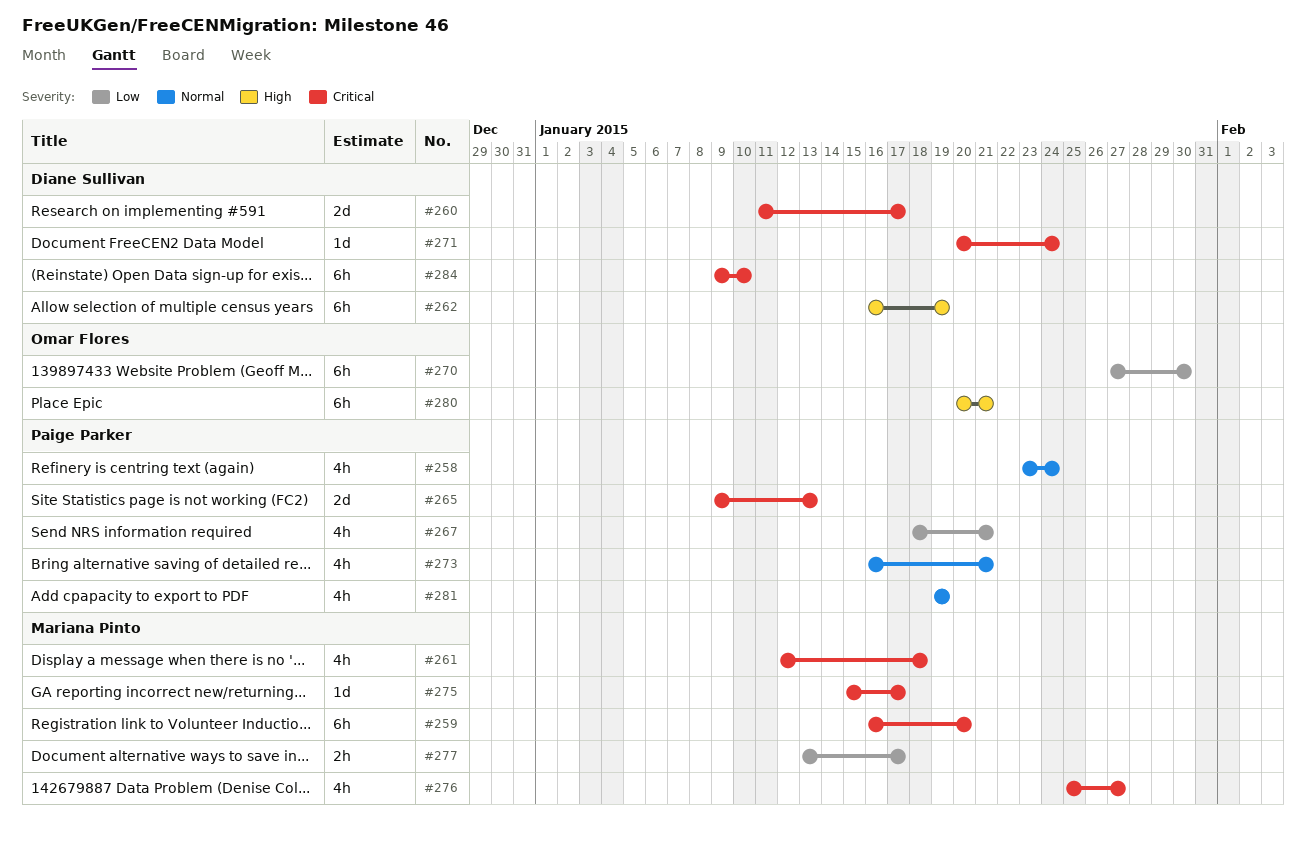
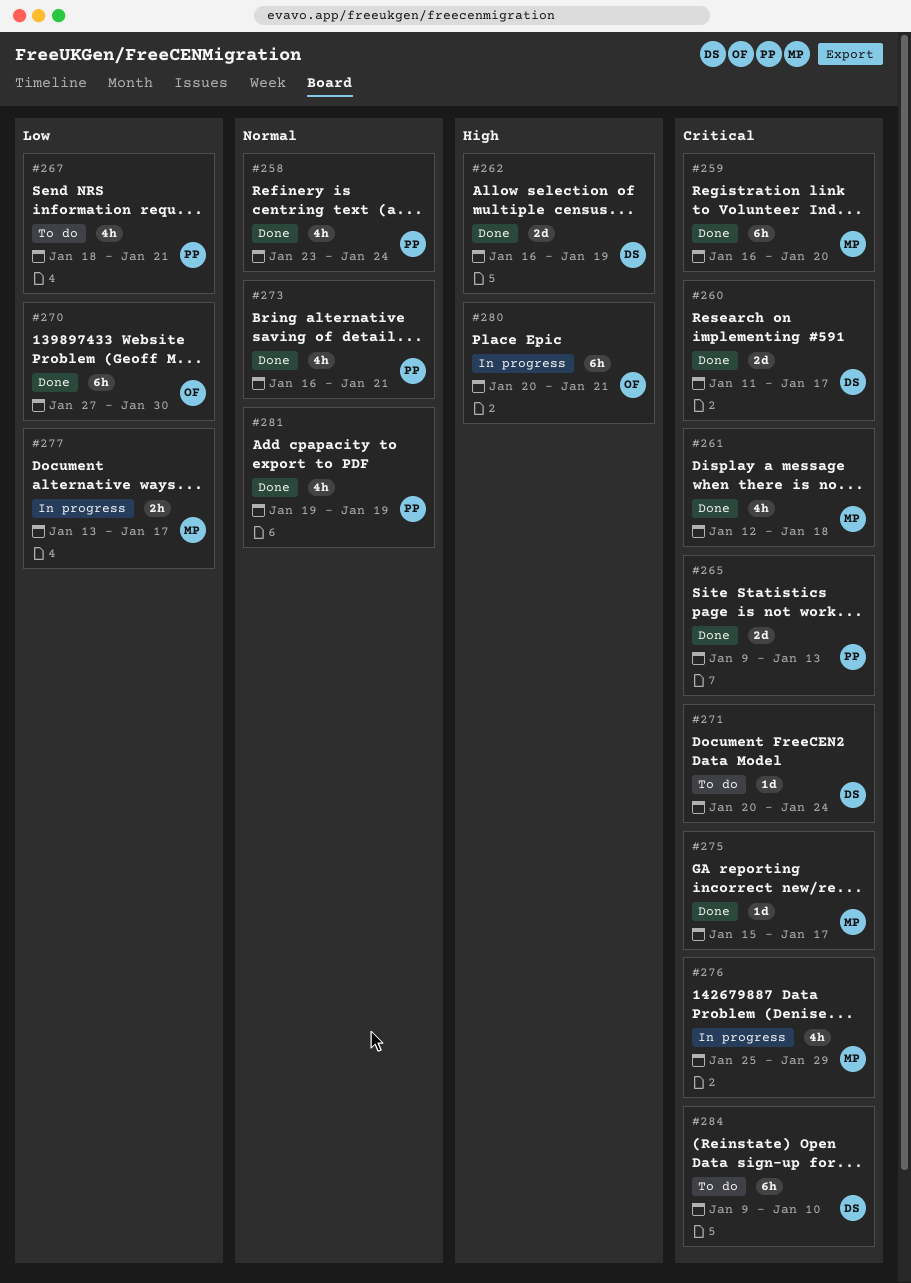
#262, estimate: 6h -> 2d
#276, due: Jan 27 -> Jan 29

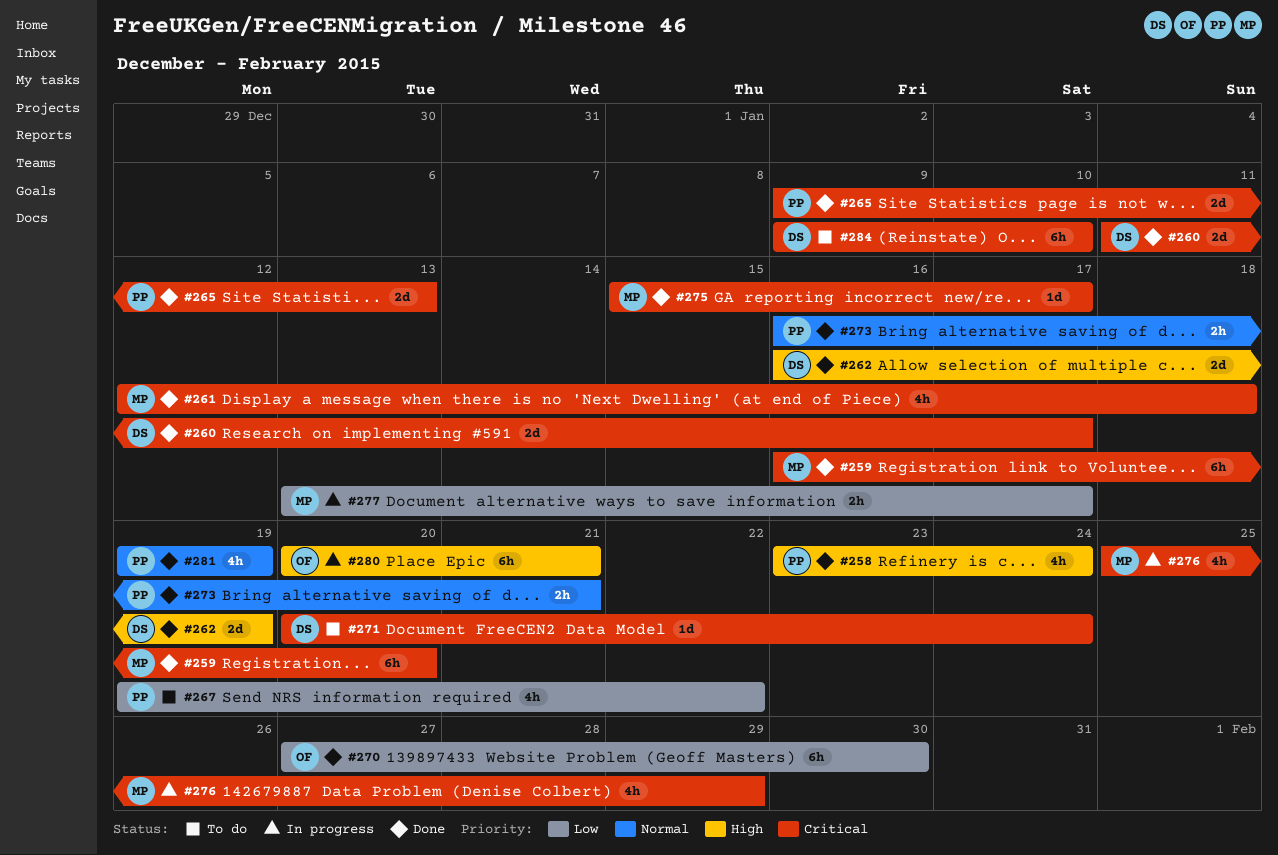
#258, priority: Normal -> High
#267, start: Jan 18 -> Jan 19
#267, due: Jan 21 -> Jan 22
#273, estimate: 4h -> 2h

